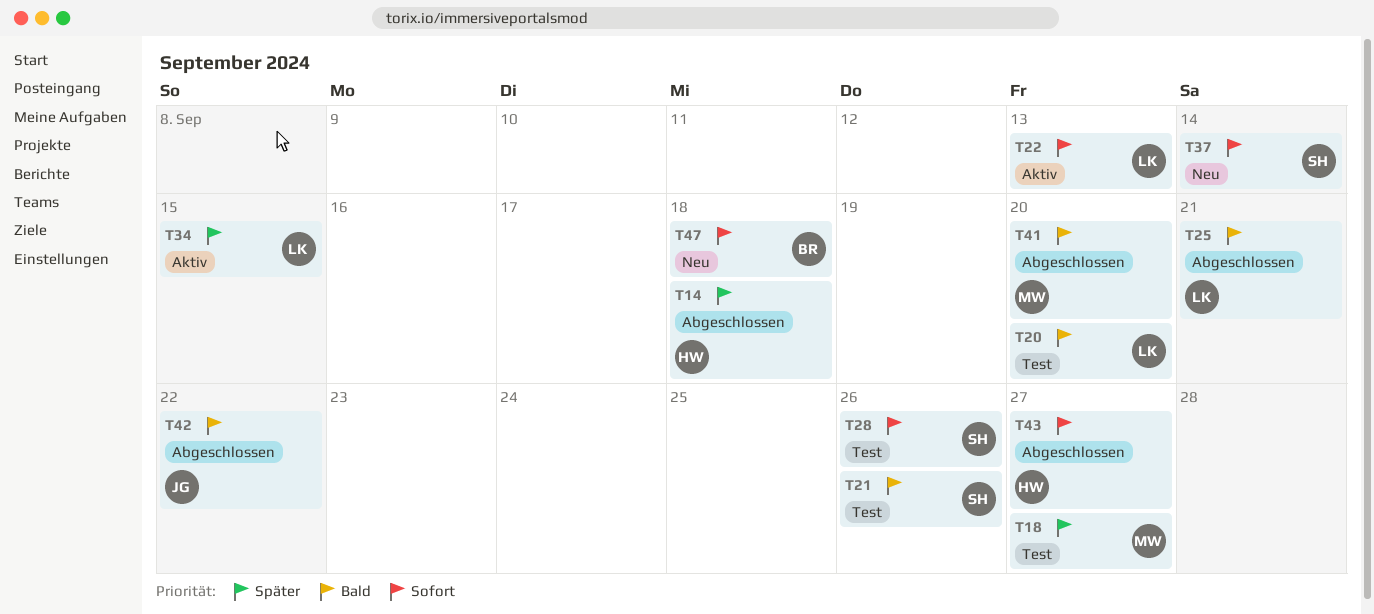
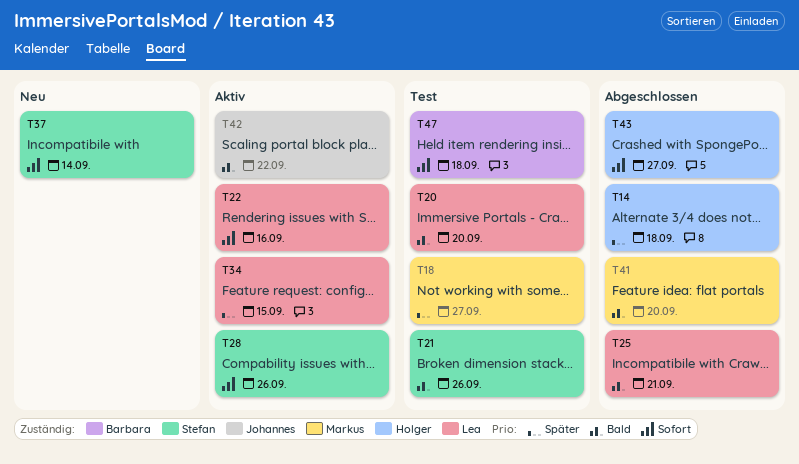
T22, due: Sep 13 -> Sep 16
T28, status: Test -> Aktiv
T42, status: Abgeschlossen -> Aktiv
T47, status: Neu -> Test

